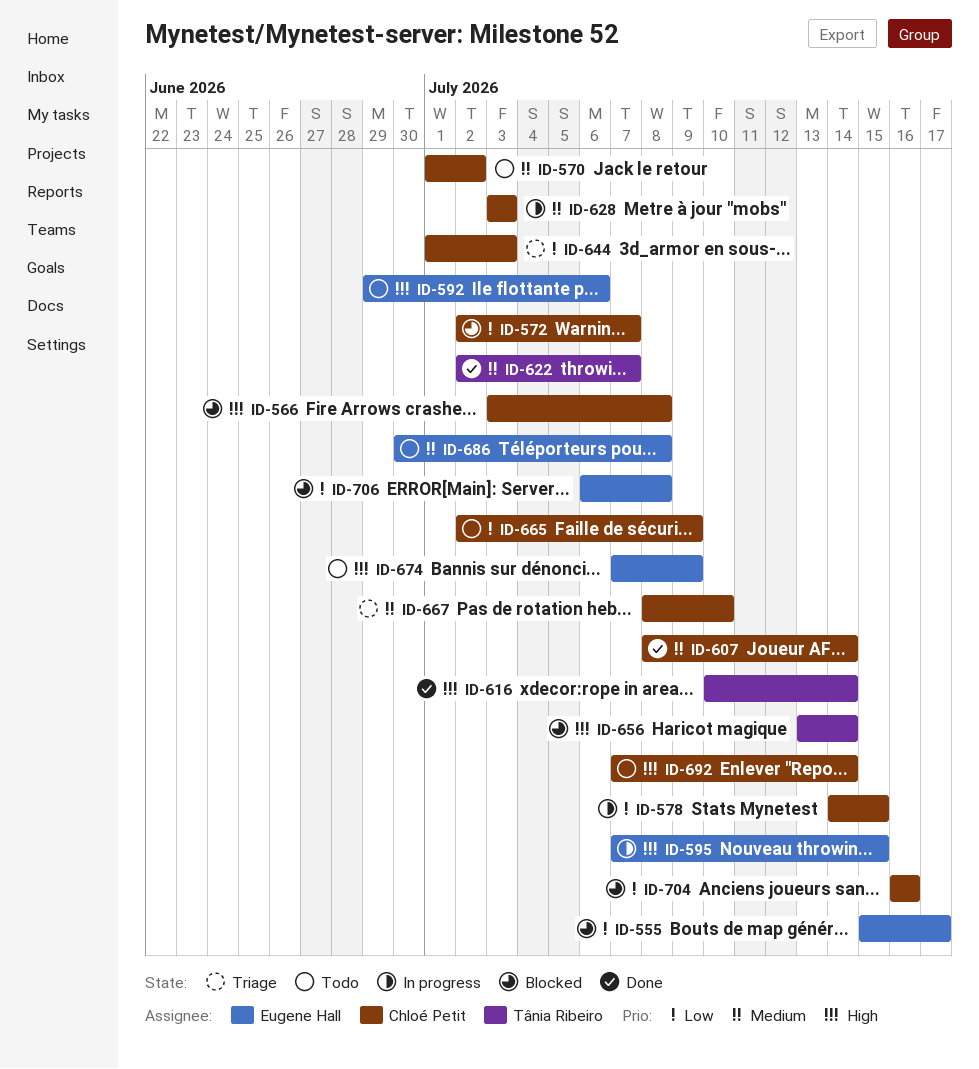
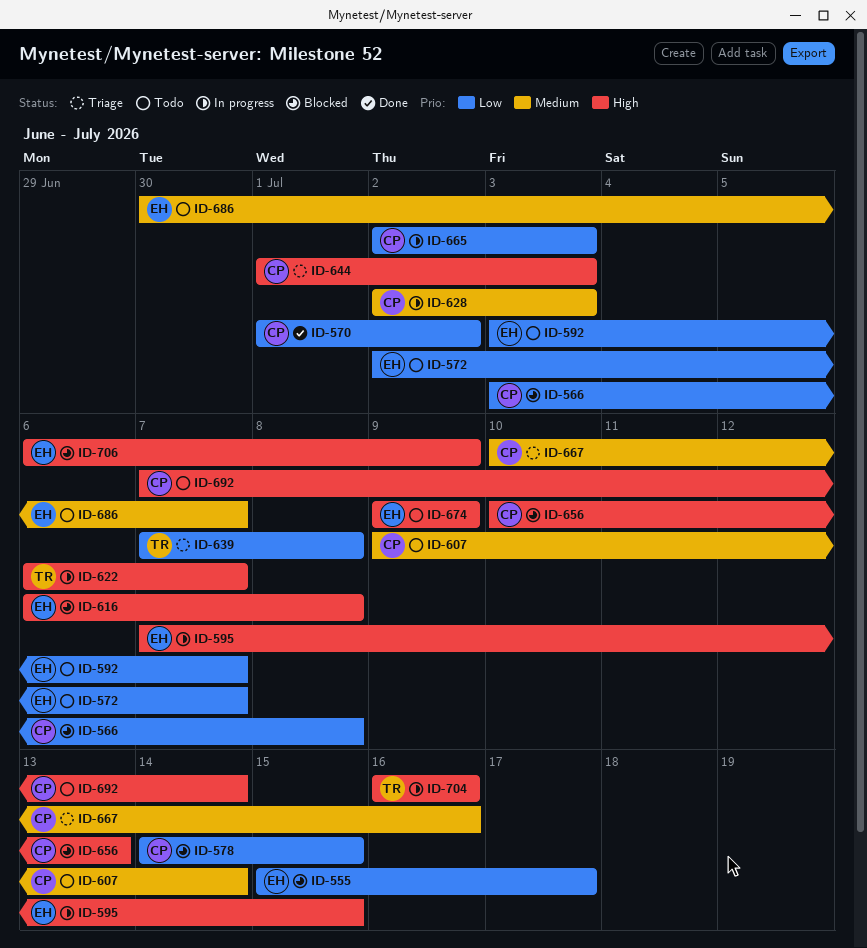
ID-566, priority: High -> Low
ID-570, status: Todo -> Done
ID-570, priority: Medium -> Low
ID-572, status: Blocked -> Todo
ID-572, owner: Chloé Petit -> Eugene Hall
ID-578, status: In progress -> Blocked
ID-592, priority: High -> Low
ID-592, start: Jun 29 -> Jul 3
ID-592, due: Jul 6 -> Jul 7
ID-607, status: Done -> Todo
ID-607, start: Jul 8 -> Jul 9
ID-616, status: Done -> Blocked
ID-616, owner: Tânia Ribeiro -> Eugene Hall
ID-616, start: Jul 10 -> Jul 6
ID-616, due: Jul 14 -> Jul 8
ID-622, status: Done -> In progress
ID-622, priority: Medium -> High
ID-622, start: Jul 2 -> Jul 6
ID-628, start: Jul 3 -> Jul 2
ID-639: none -> present
ID-644, priority: Low -> High
ID-656, owner: Tânia Ribeiro -> Chloé Petit
ID-656, start: Jul 13 -> Jul 10
ID-656, due: Jul 14 -> Jul 13
ID-665, status: Todo -> In progress
ID-665, due: Jul 9 -> Jul 3
ID-667, start: Jul 8 -> Jul 10
ID-667, due: Jul 10 -> Jul 16
ID-674, start: Jul 7 -> Jul 9
ID-686, due: Jul 8 -> Jul 7
ID-704, status: Blocked -> In progress
ID-704, owner: Chloé Petit -> Tânia Ribeiro
ID-704, priority: Low -> High
ID-706, priority: Low -> High
ID-706, due: Jul 8 -> Jul 9

